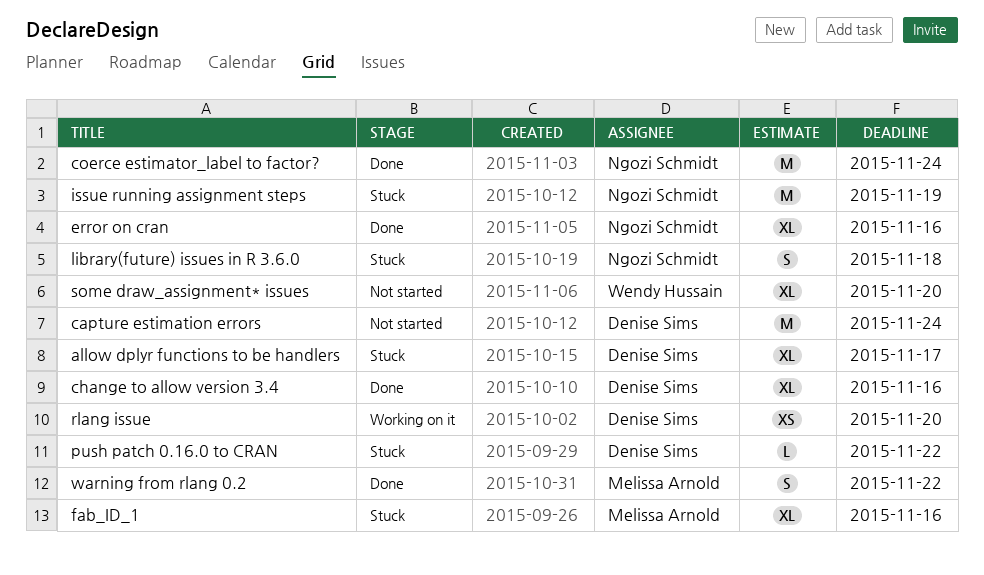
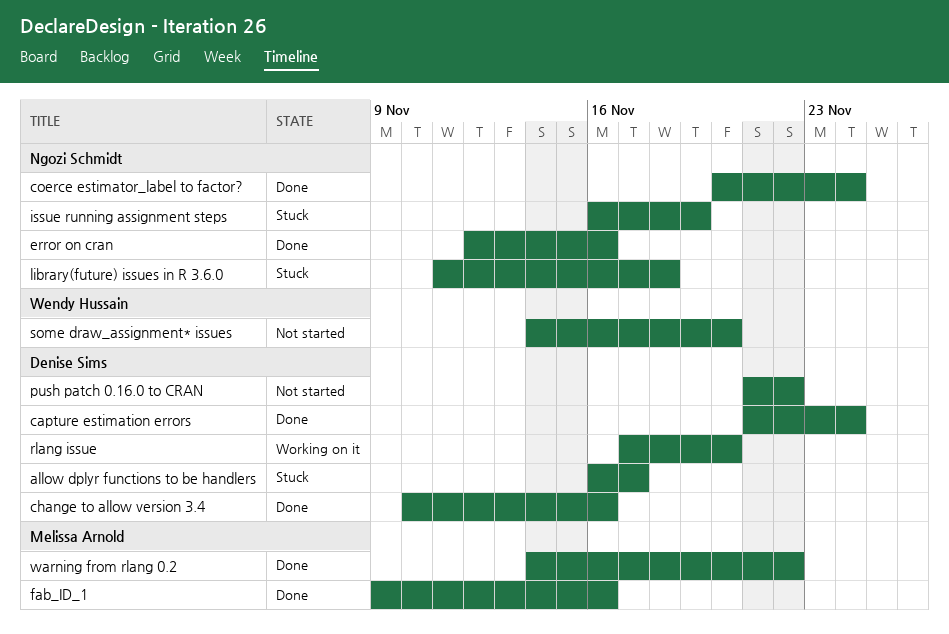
capture estimation errors, status: Not started -> Done
fab_ID_1, status: Stuck -> Done
push patch 0.16.0 to CRAN, status: Stuck -> Not started

